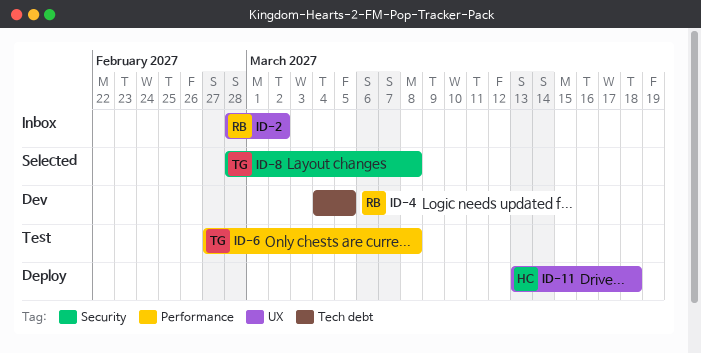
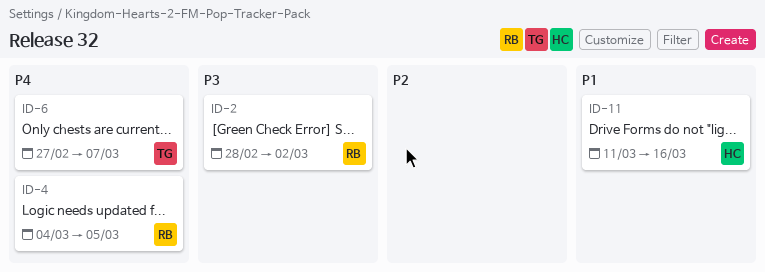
ID-6, due: Mar 8 -> Mar 7
ID-8: present -> none
ID-11, start: Mar 13 -> Mar 11
ID-11, due: Mar 18 -> Mar 16

